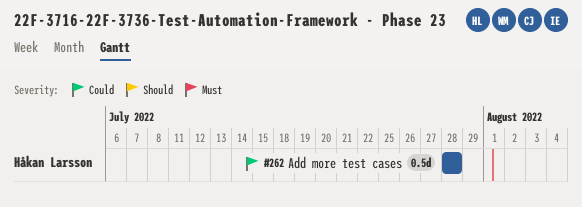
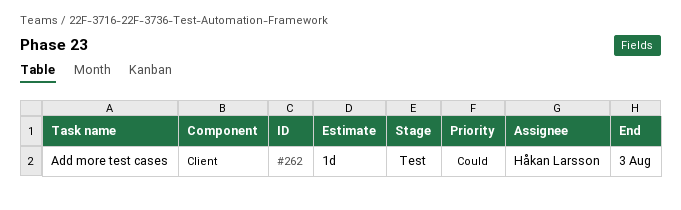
#262, estimate: 0.5d -> 1d
#262, due: Jul 28 -> Aug 3

